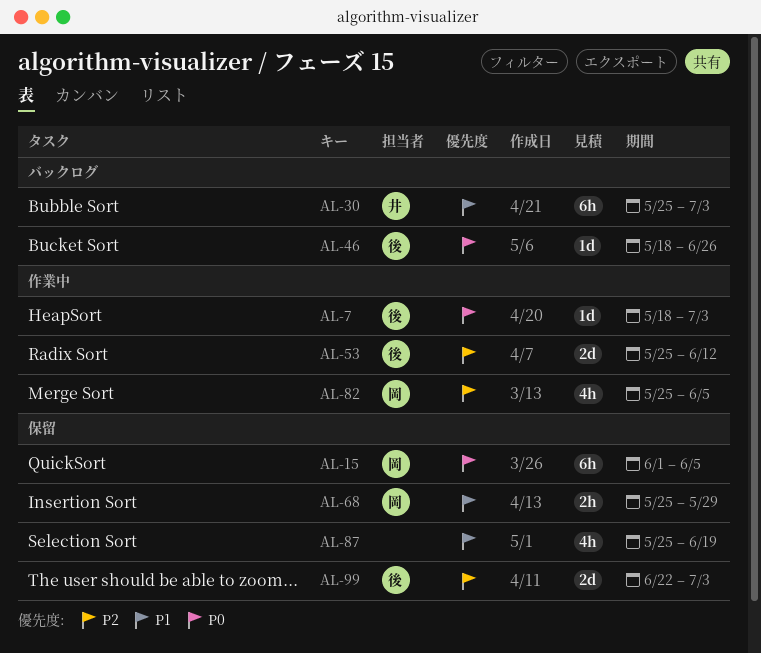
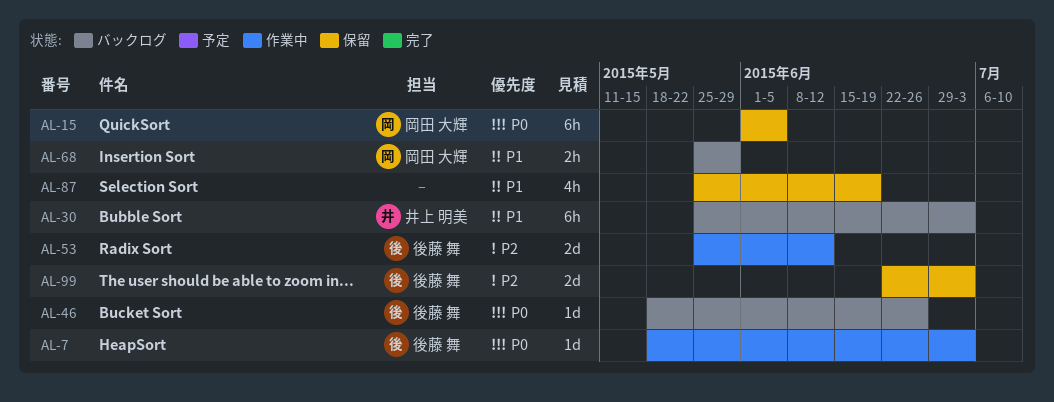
AL-68, status: 保留 -> バックログ
AL-82: present -> none

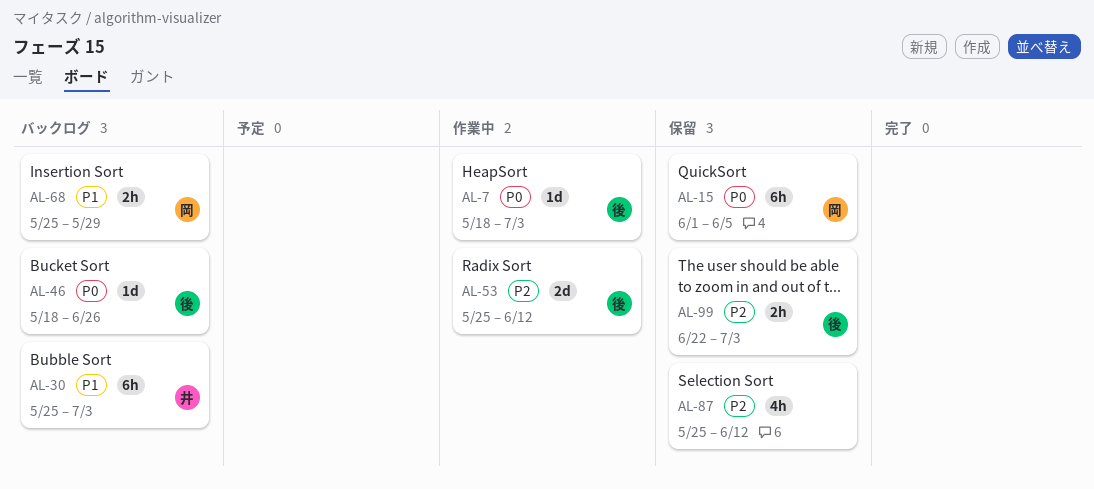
AL-87, priority: P1 -> P2
AL-87, due: Jun 19 -> Jun 12
AL-99, estimate: 2d -> 2h

